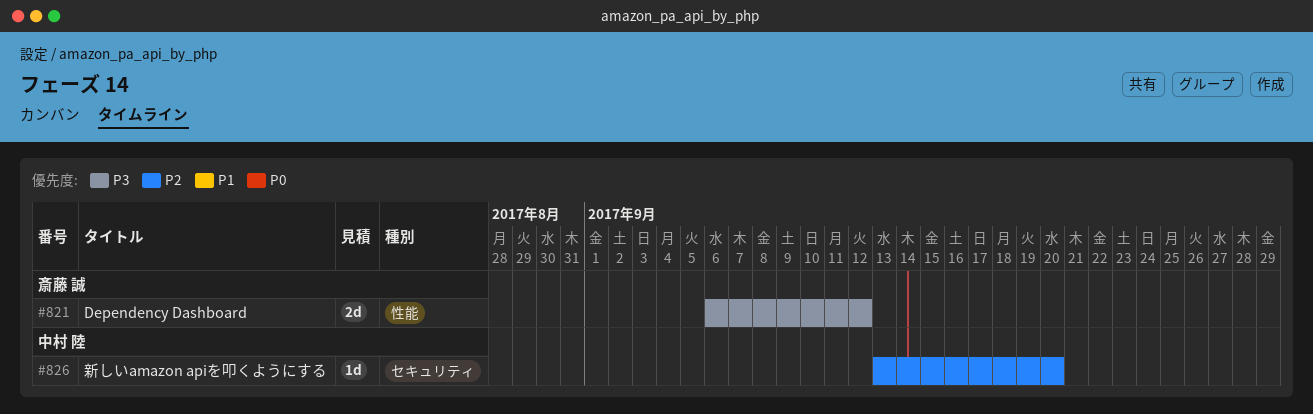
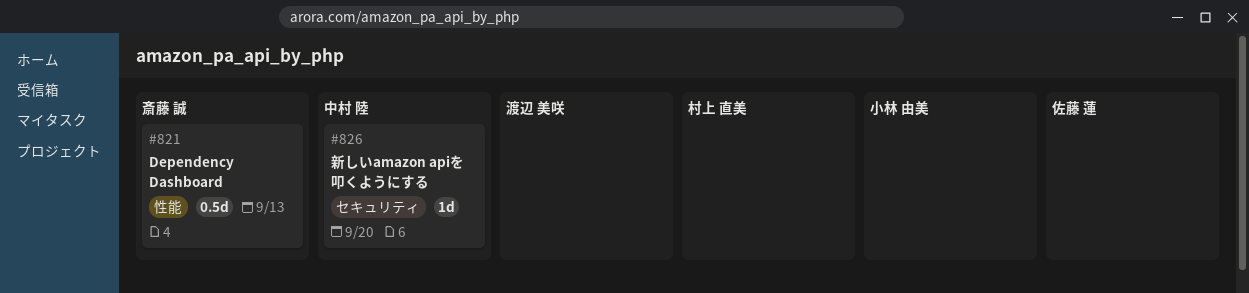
#821, estimate: 2d -> 0.5d
#821, due: Sep 12 -> Sep 13

